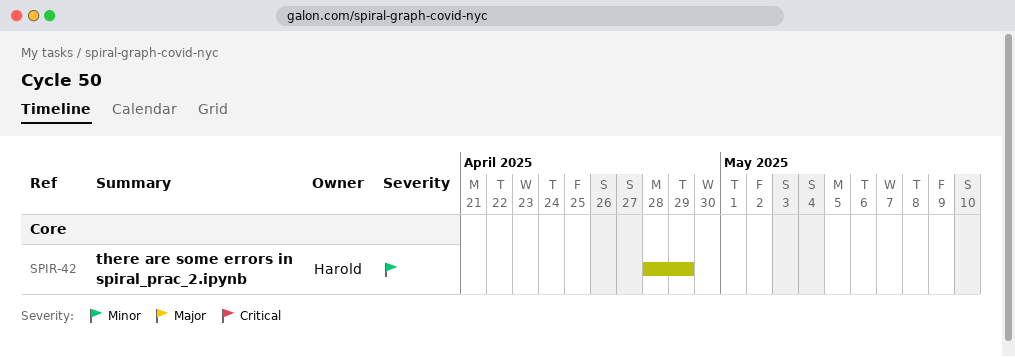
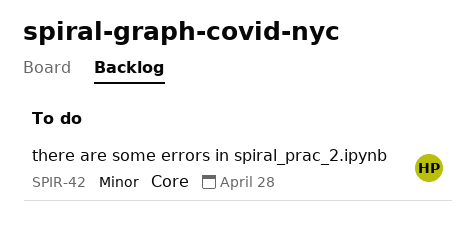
SPIR-42, due: Apr 29 -> Apr 28

